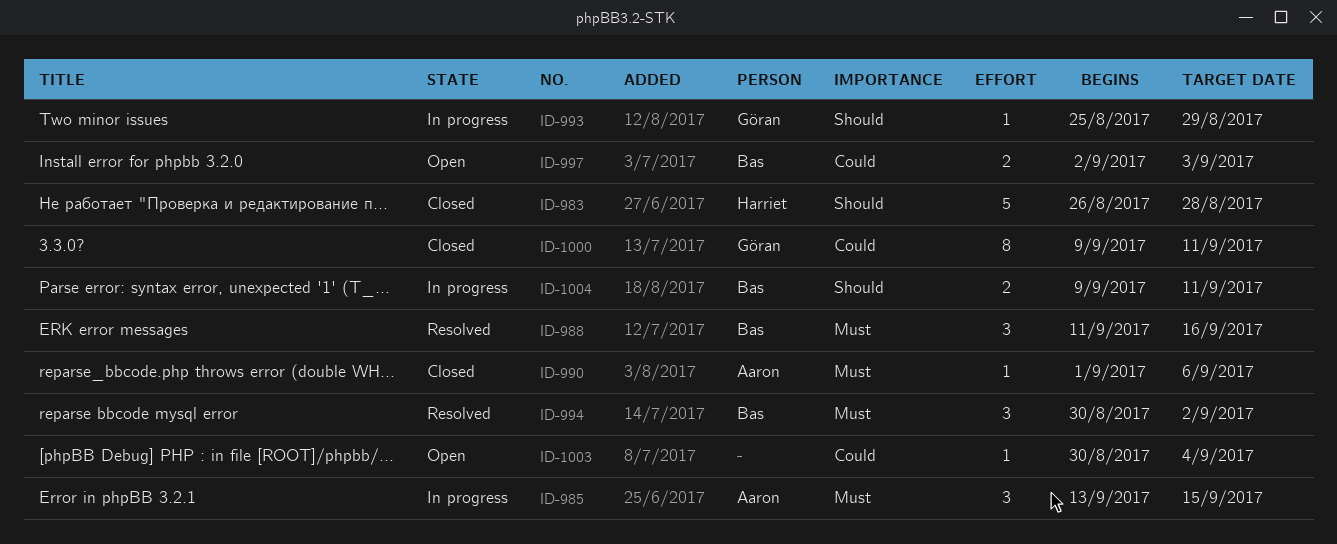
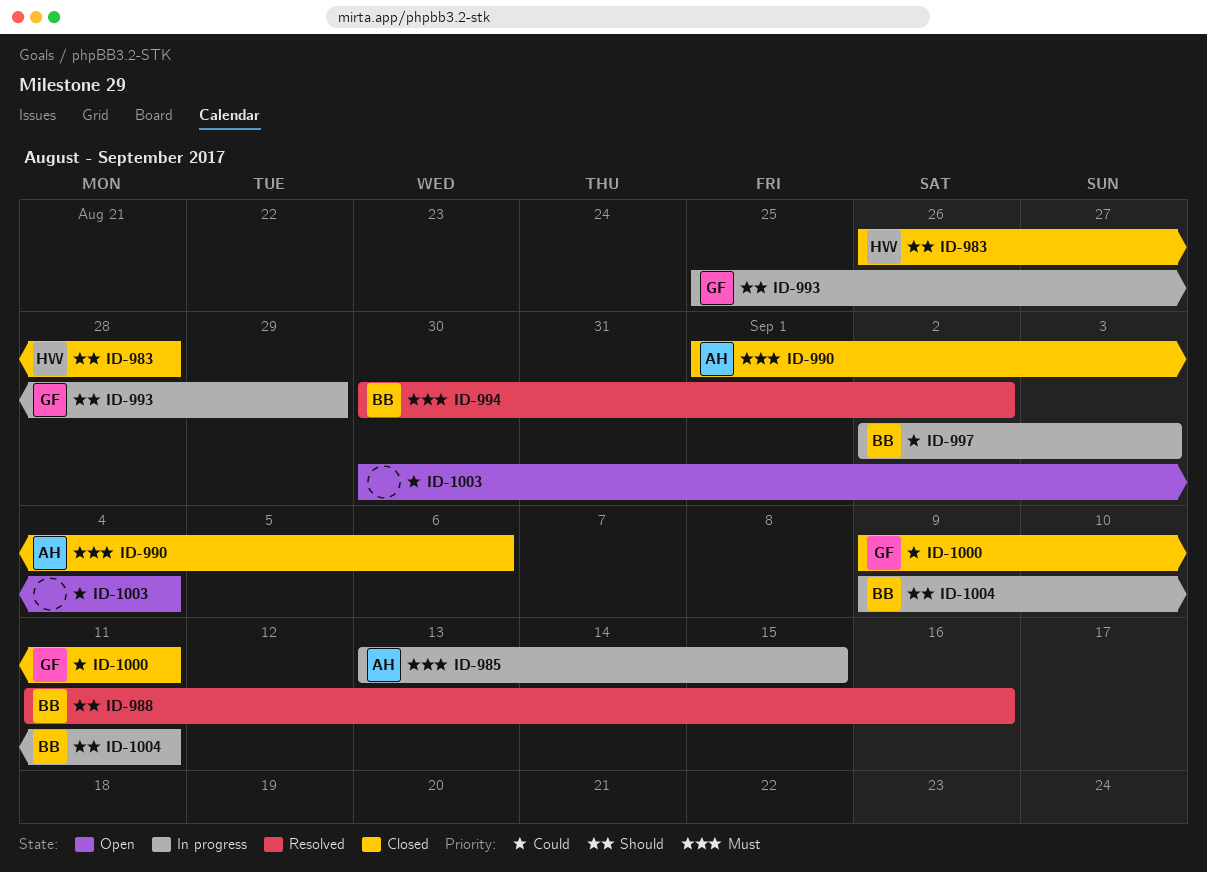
ID-988, priority: Must -> Should
ID-997, status: Open -> In progress

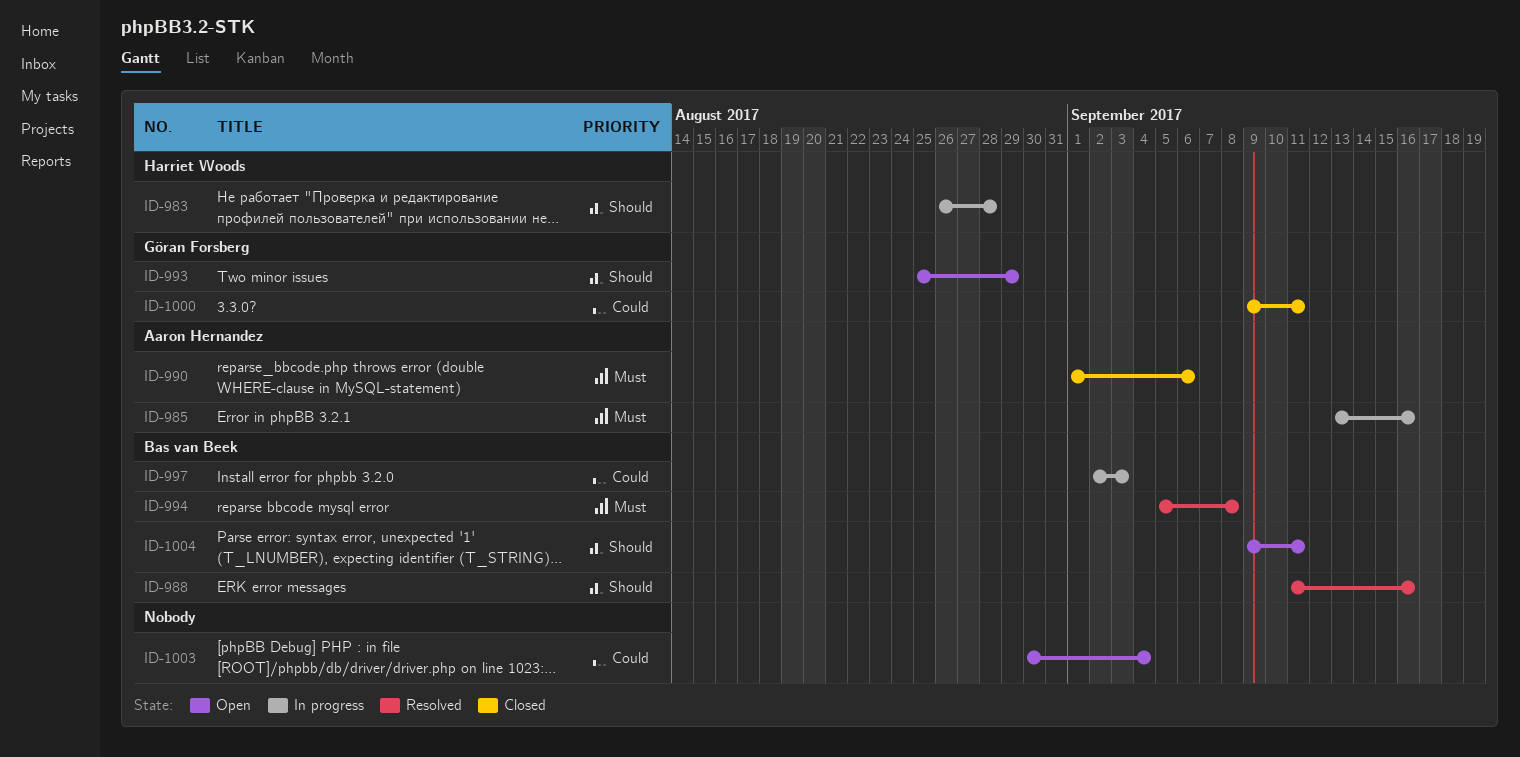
ID-983, status: Closed -> In progress
ID-985, due: Sep 15 -> Sep 16
ID-993, status: In progress -> Open
ID-994, start: Aug 30 -> Sep 5
ID-994, due: Sep 2 -> Sep 8
ID-1004, status: In progress -> Open

